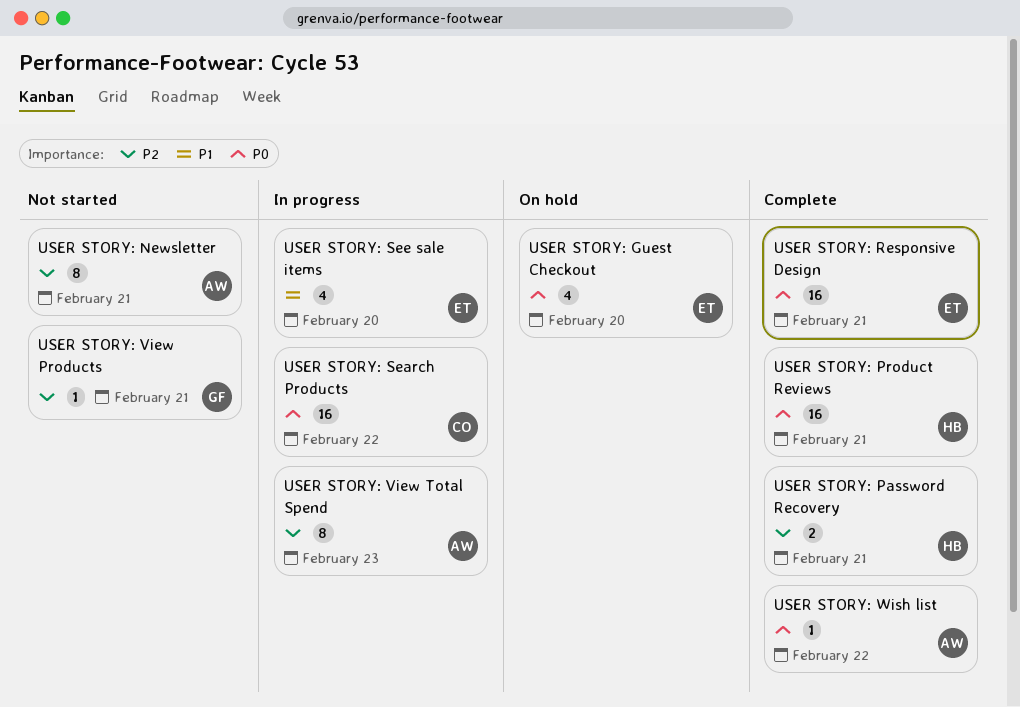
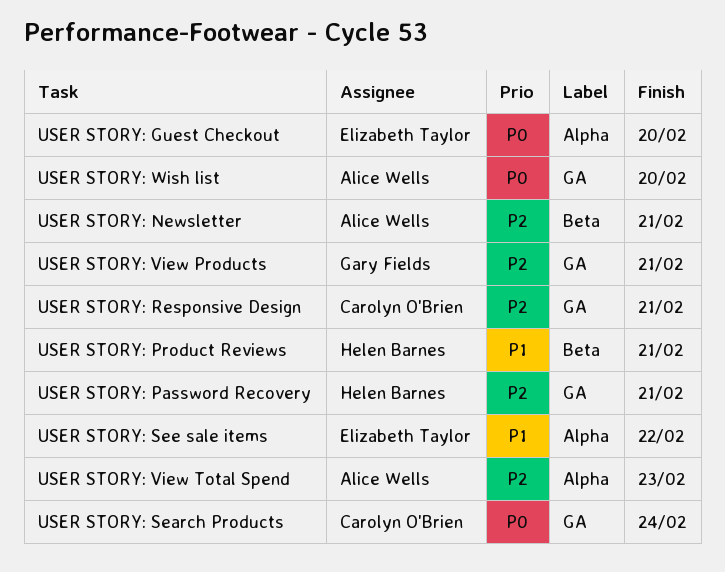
USER STORY: Product Reviews, priority: P0 -> P1
USER STORY: Responsive Design, owner: Elizabeth Taylor -> Carolyn O'Brien
USER STORY: Responsive Design, priority: P0 -> P2
USER STORY: Search Products, due: Feb 22 -> Feb 24
USER STORY: See sale items, due: Feb 20 -> Feb 22
USER STORY: Wish list, due: Feb 22 -> Feb 20

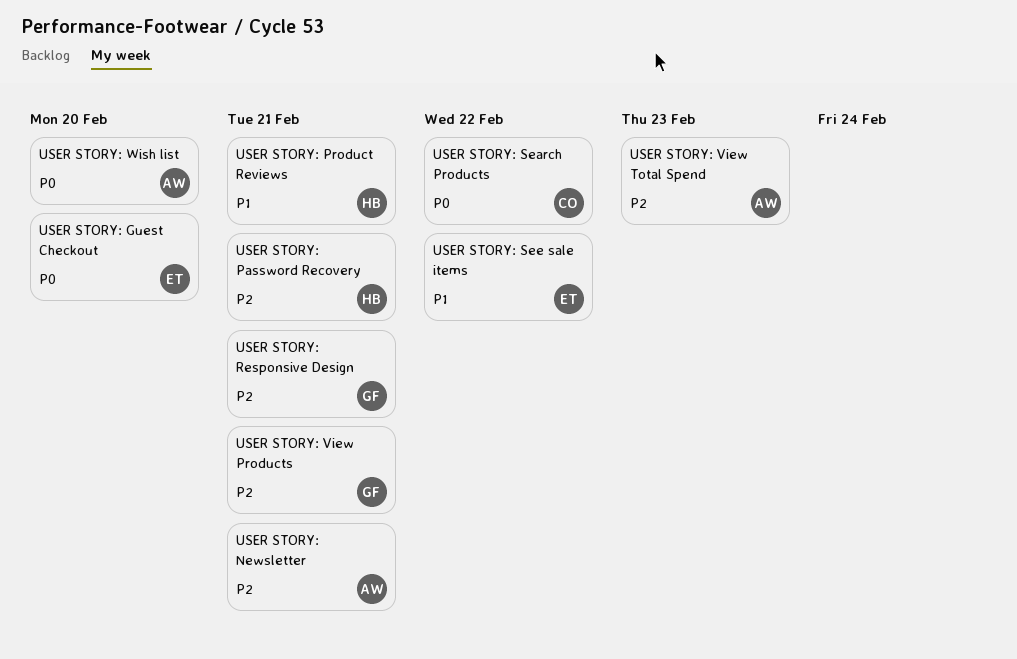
USER STORY: Responsive Design, owner: Carolyn O'Brien -> Gary Fields
USER STORY: Search Products, due: Feb 24 -> Feb 22

